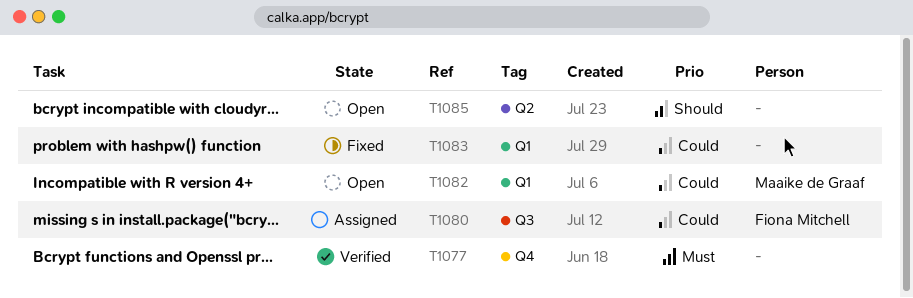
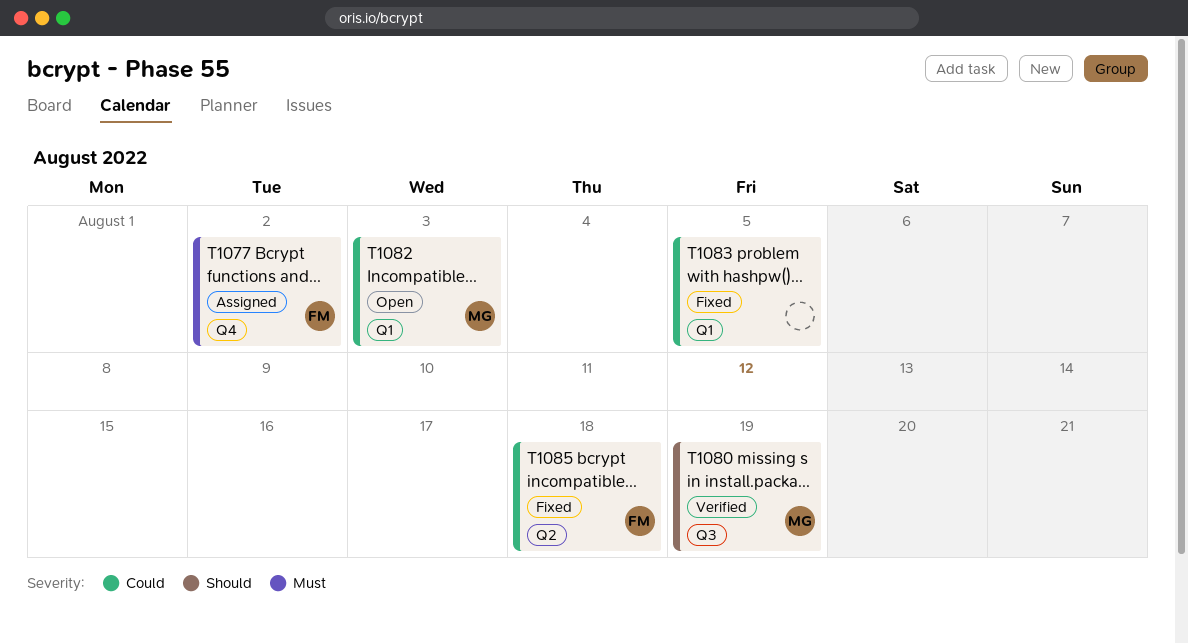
T1077, status: Verified -> Assigned
T1077, owner: none -> Fiona Mitchell
T1080, status: Assigned -> Verified
T1080, owner: Fiona Mitchell -> Maaike de Graaf
T1080, priority: Could -> Should
T1085, status: Open -> Fixed
T1085, owner: none -> Fiona Mitchell
T1085, priority: Should -> Could

